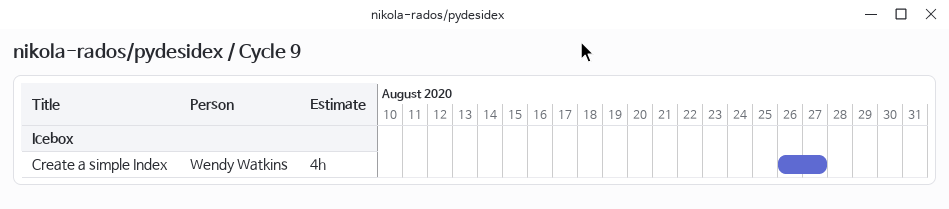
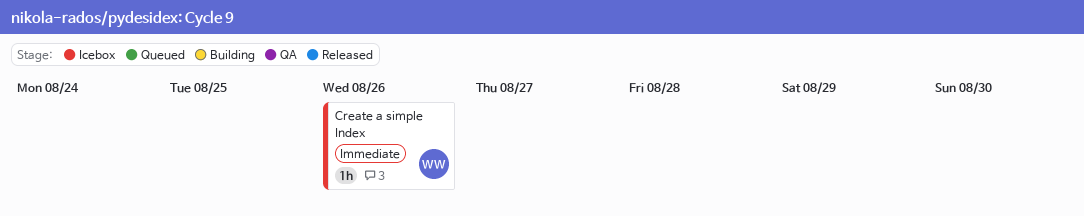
Create a simple Index, estimate: 4h -> 1h
Create a simple Index, due: Aug 27 -> Aug 26

